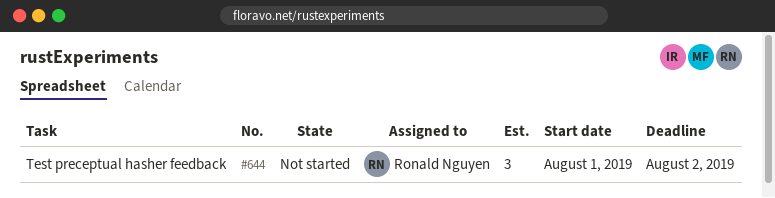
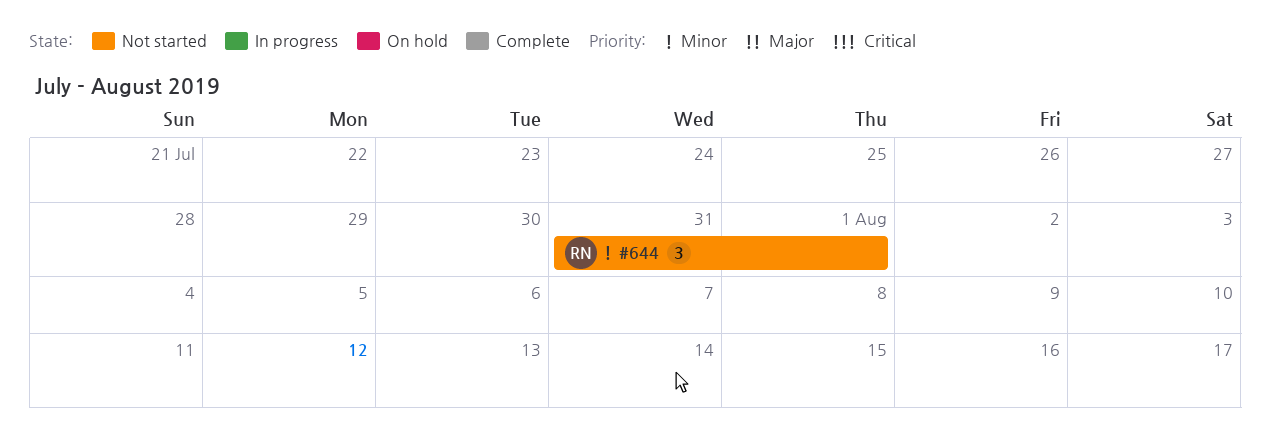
#644, start: Aug 1 -> Jul 31
#644, due: Aug 2 -> Aug 1

